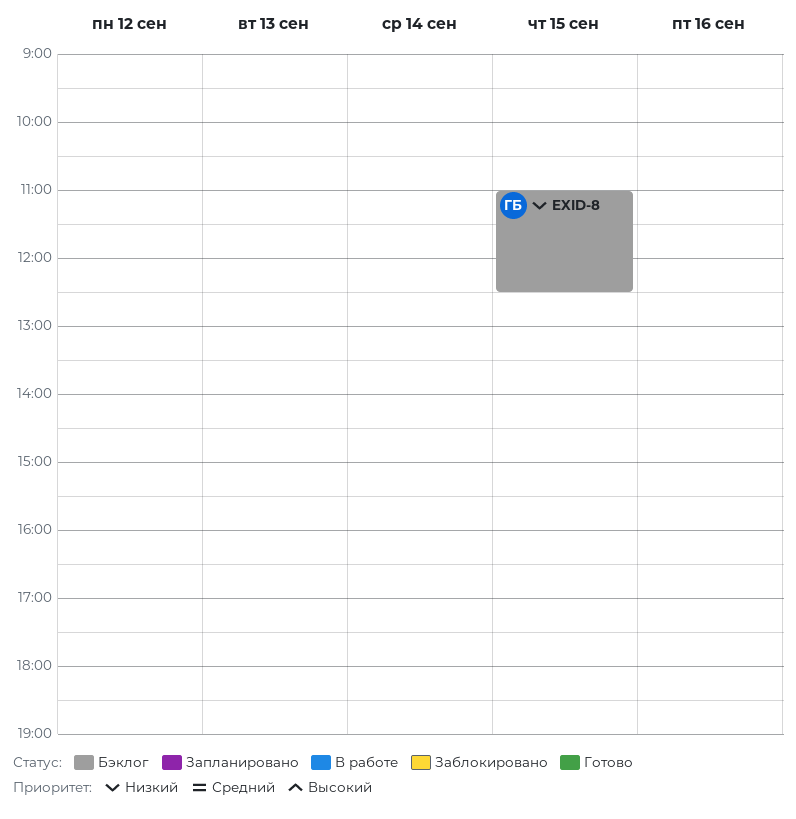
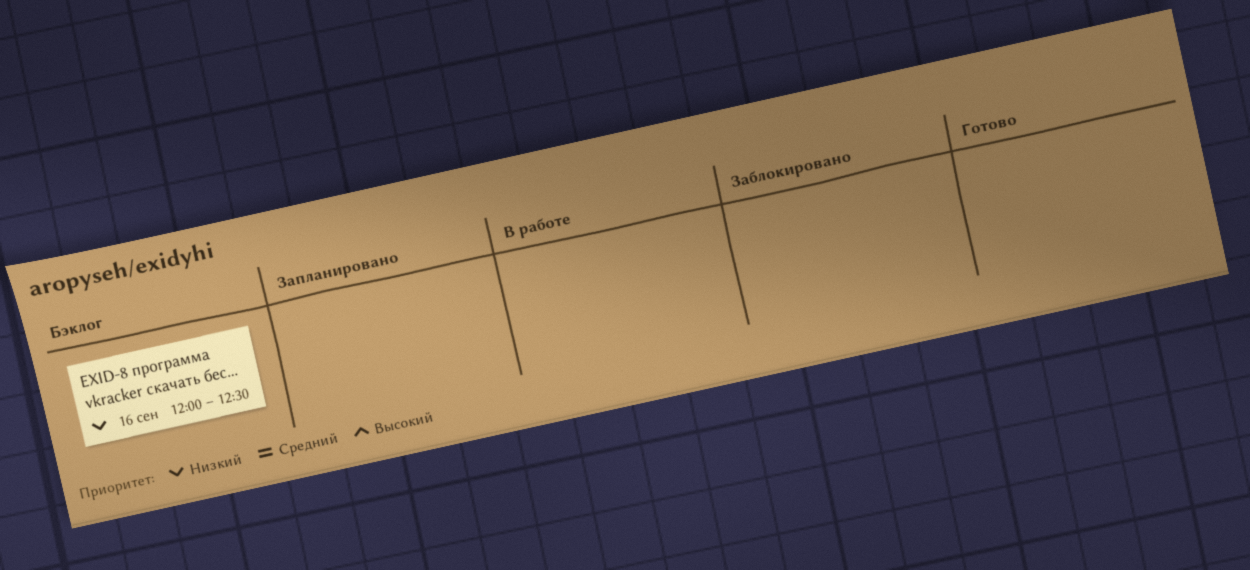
EXID-8, day: Sep 15 -> Sep 16
EXID-8, begins: 11:00 -> 12:00

